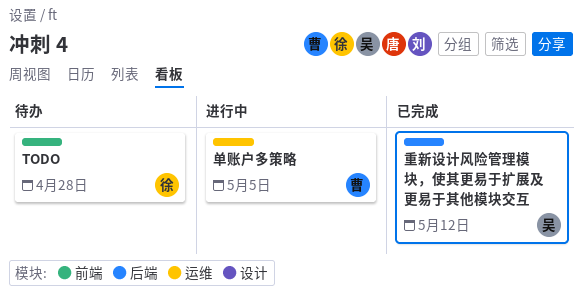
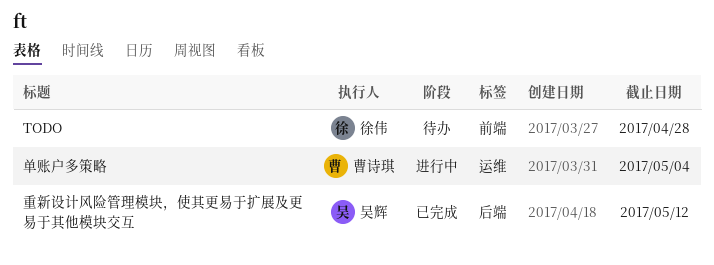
单账户多策略, due: May 5 -> May 4

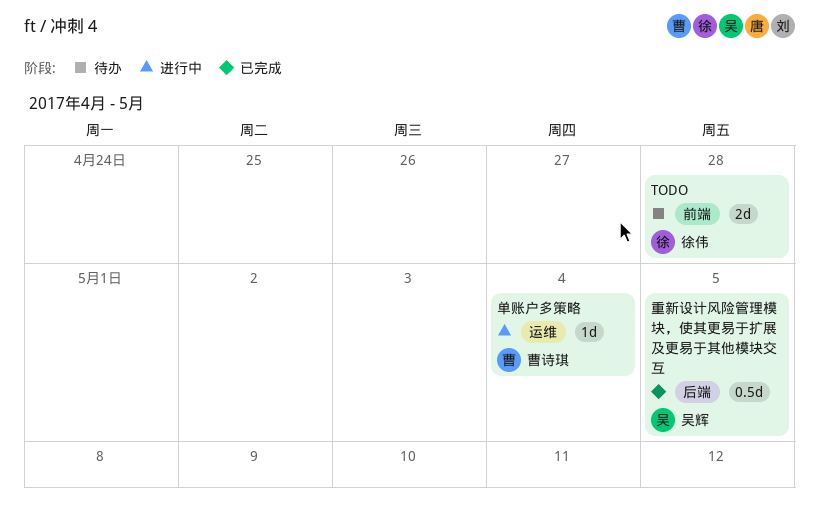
重新设计风险管理模块，使其更易于扩展及更易于其他模块交互, due: May 12 -> May 5

